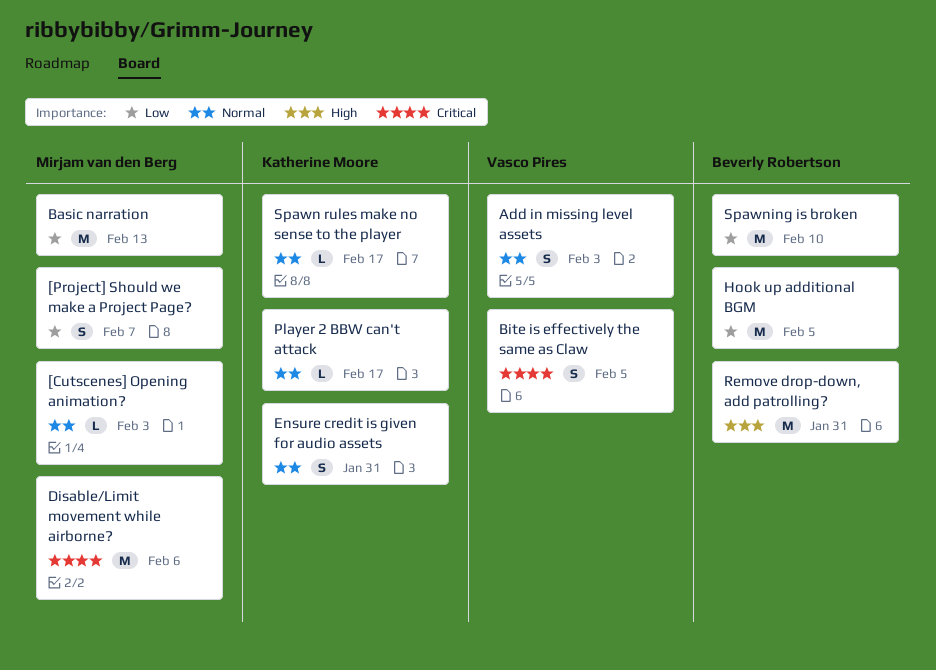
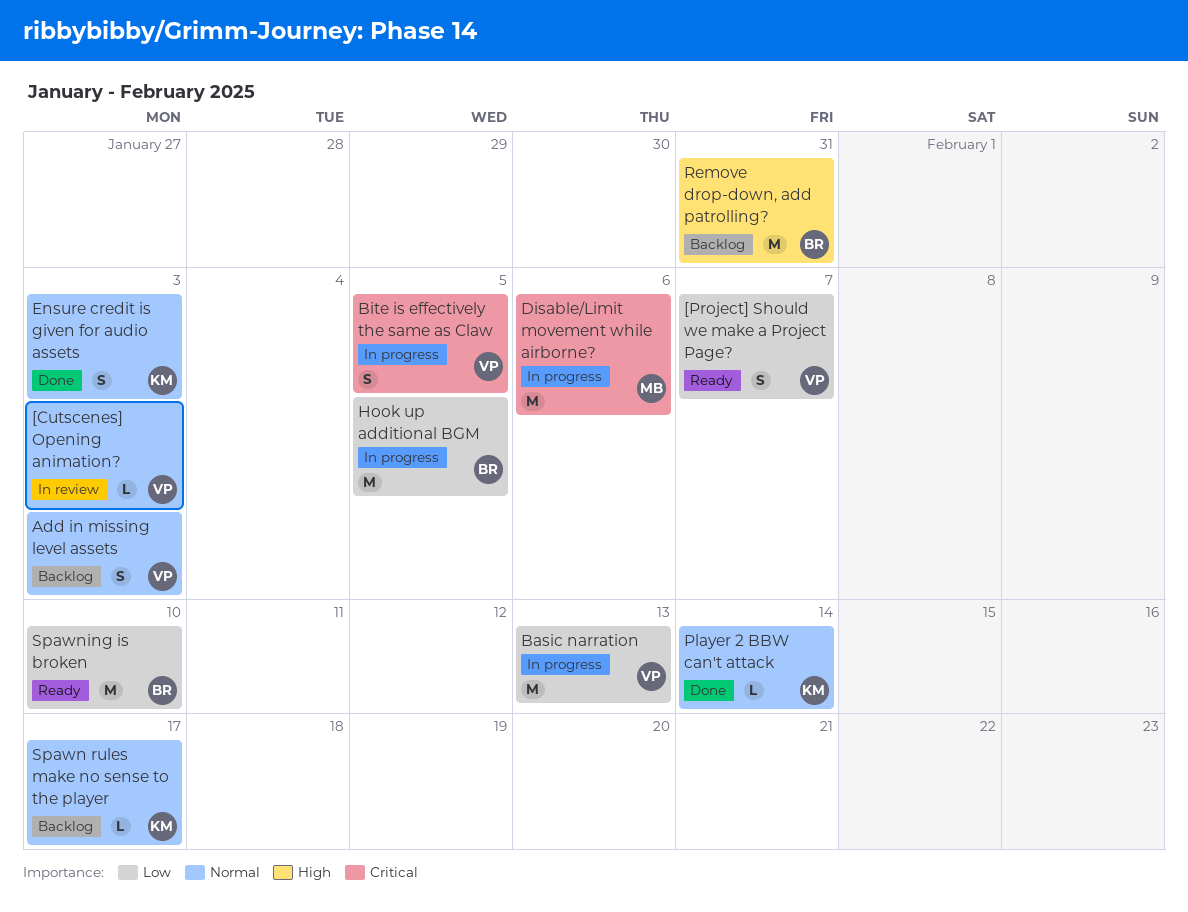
[Cutscenes] Opening animation?, owner: Mirjam van den Berg -> Vasco Pires
[Project] Should we make a Project Page?, owner: Mirjam van den Berg -> Vasco Pires
Basic narration, owner: Mirjam van den Berg -> Vasco Pires
Ensure credit is given for audio assets, due: Jan 31 -> Feb 3
Player 2 BBW can't attack, due: Feb 17 -> Feb 14

